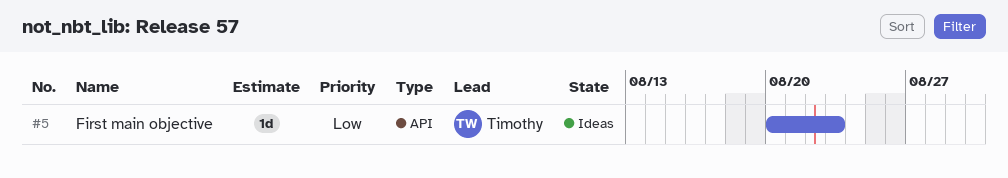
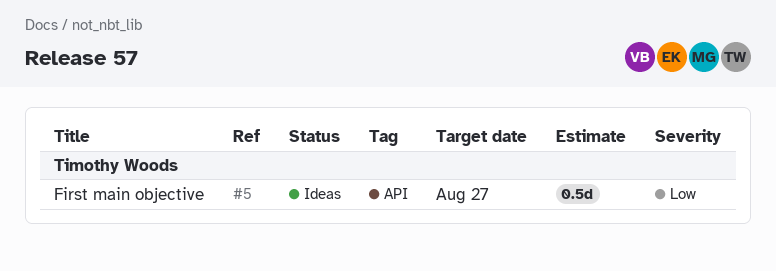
#5, estimate: 1d -> 0.5d
#5, due: Aug 23 -> Aug 27

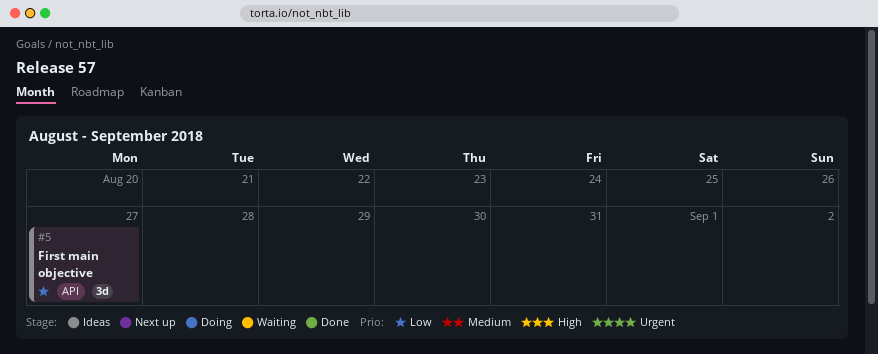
#5, estimate: 0.5d -> 3d

